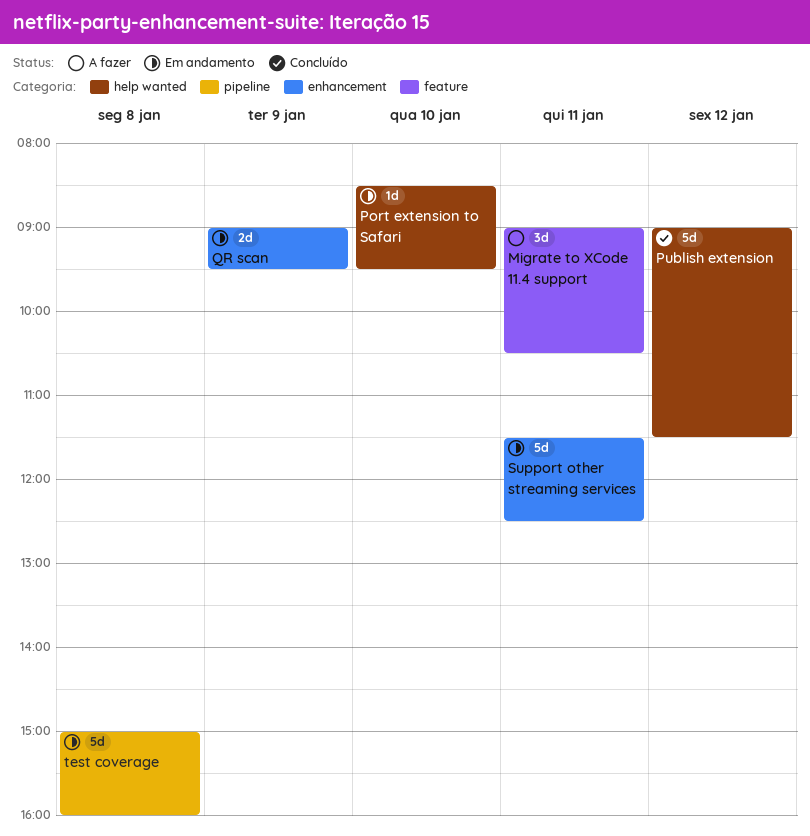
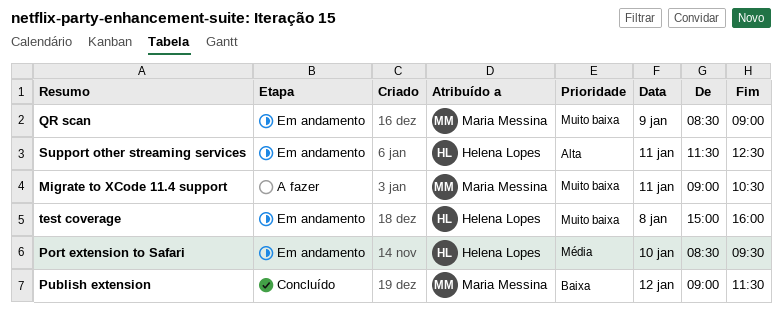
QR scan, begins: 09:00 -> 08:30
QR scan, ends: 09:30 -> 09:00

